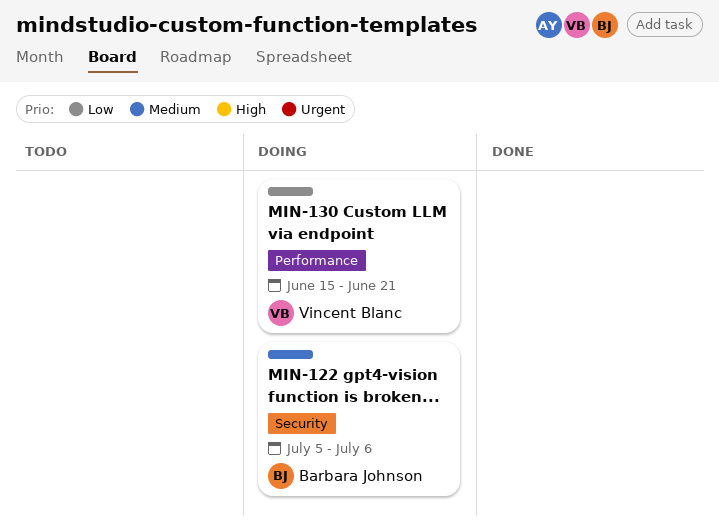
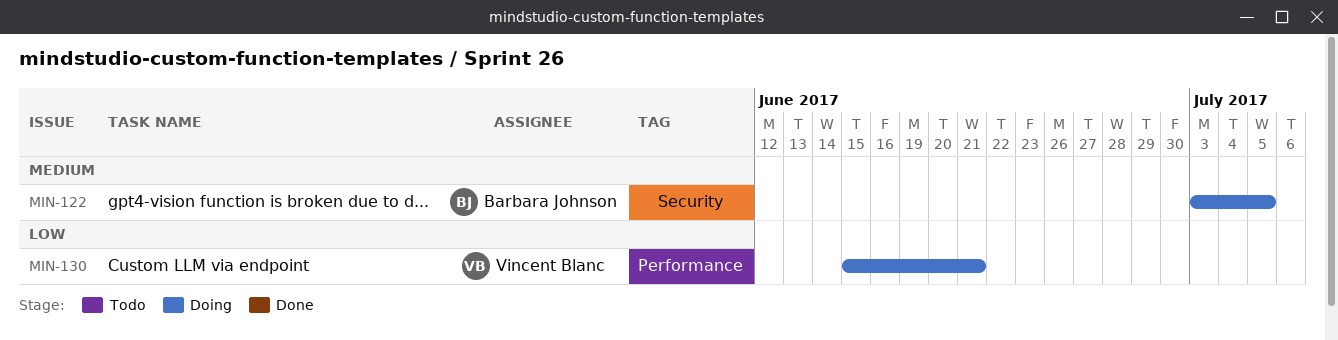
MIN-122, start: Jul 5 -> Jul 3
MIN-122, due: Jul 6 -> Jul 5

